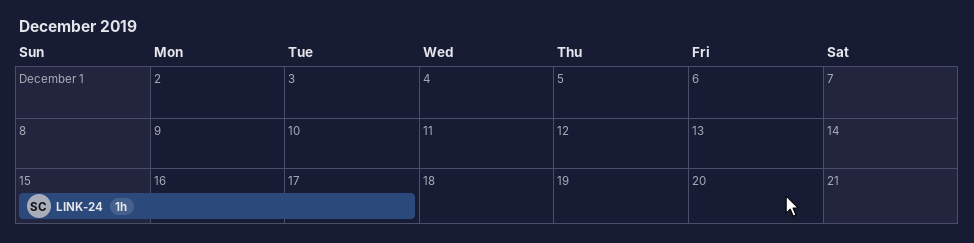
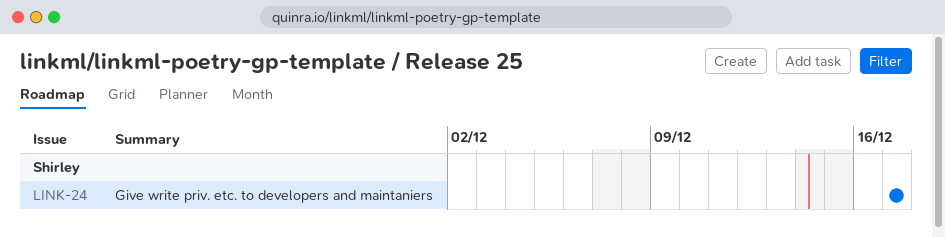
LINK-24, start: Dec 15 -> Dec 17

